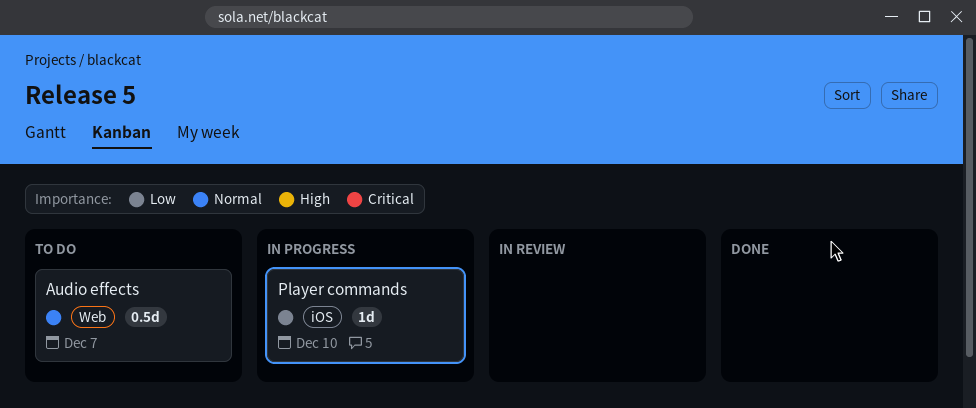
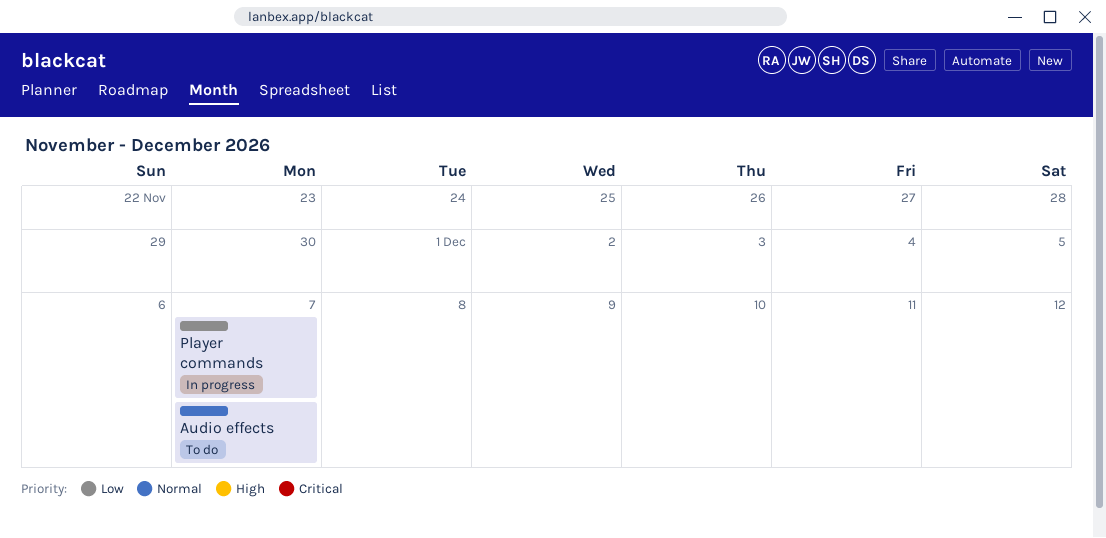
Player commands, due: Dec 10 -> Dec 7

